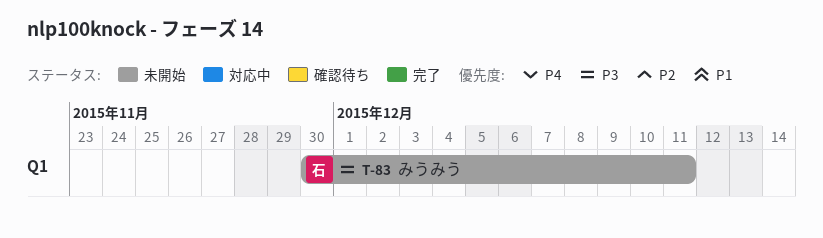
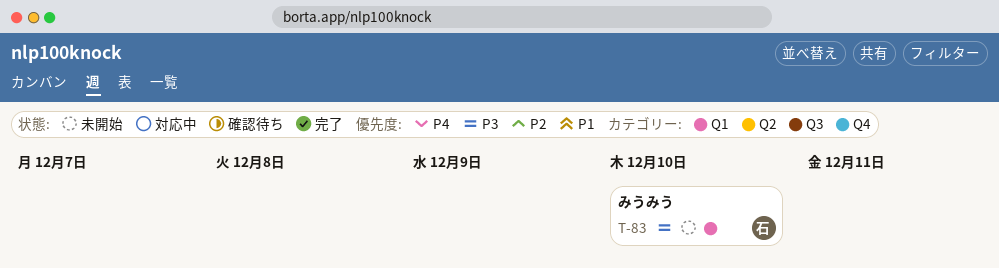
T-83, due: Dec 11 -> Dec 10

